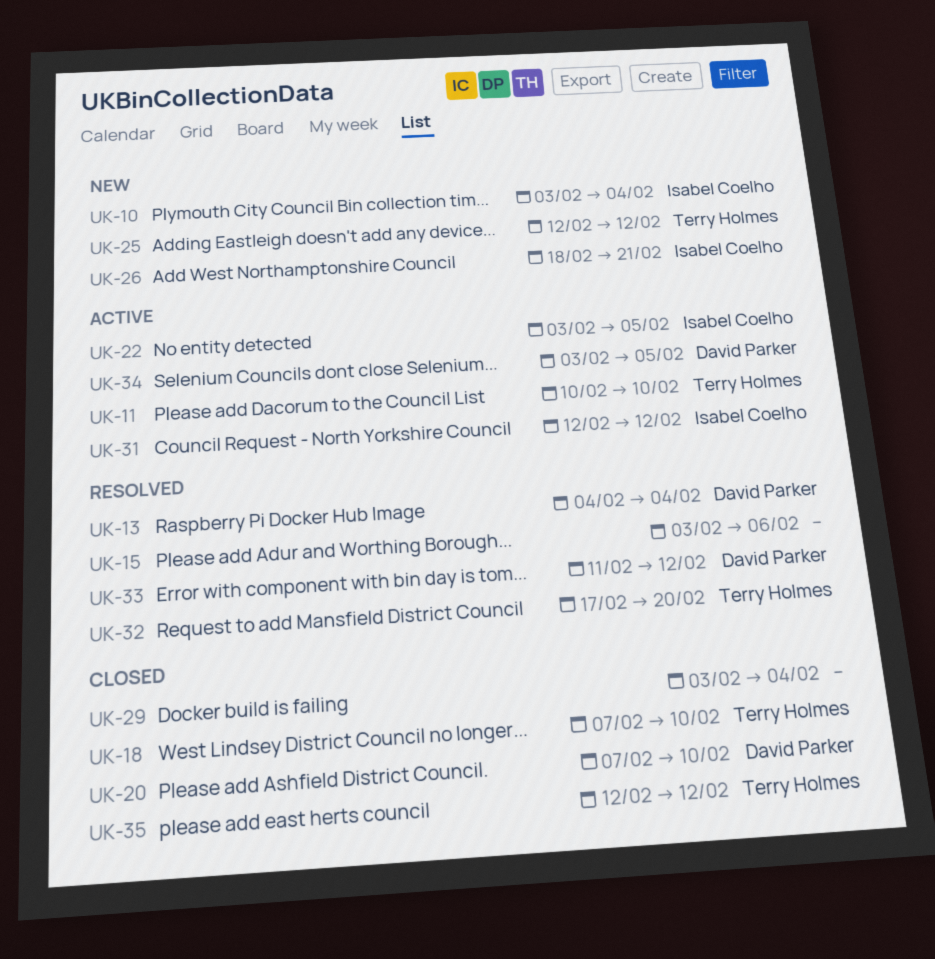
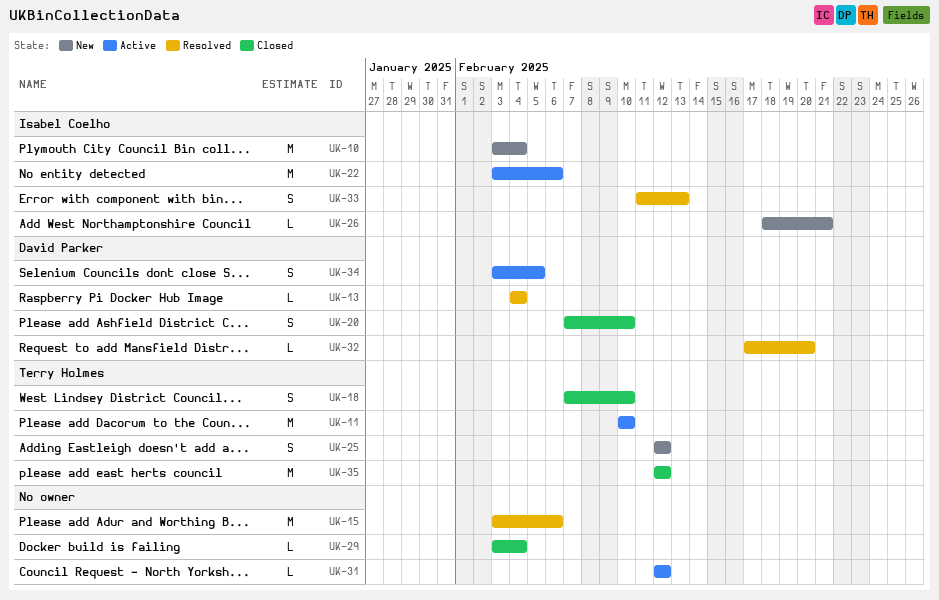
UK-22, due: Feb 5 -> Feb 6
UK-31, owner: Isabel Coelho -> none
UK-32, owner: Terry Holmes -> David Parker
UK-33, owner: David Parker -> Isabel Coelho
UK-33, due: Feb 12 -> Feb 13

